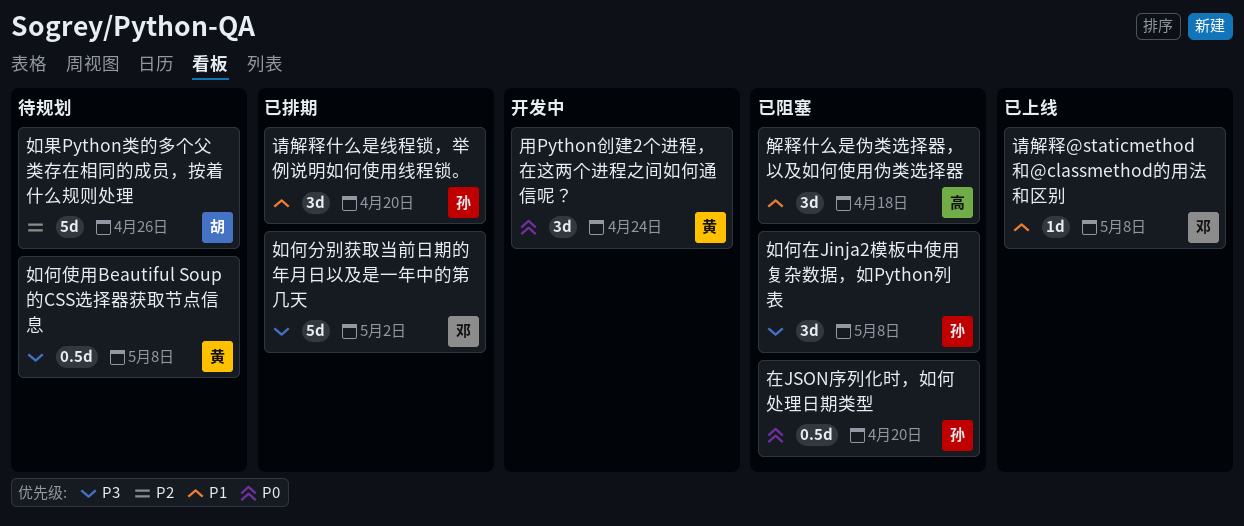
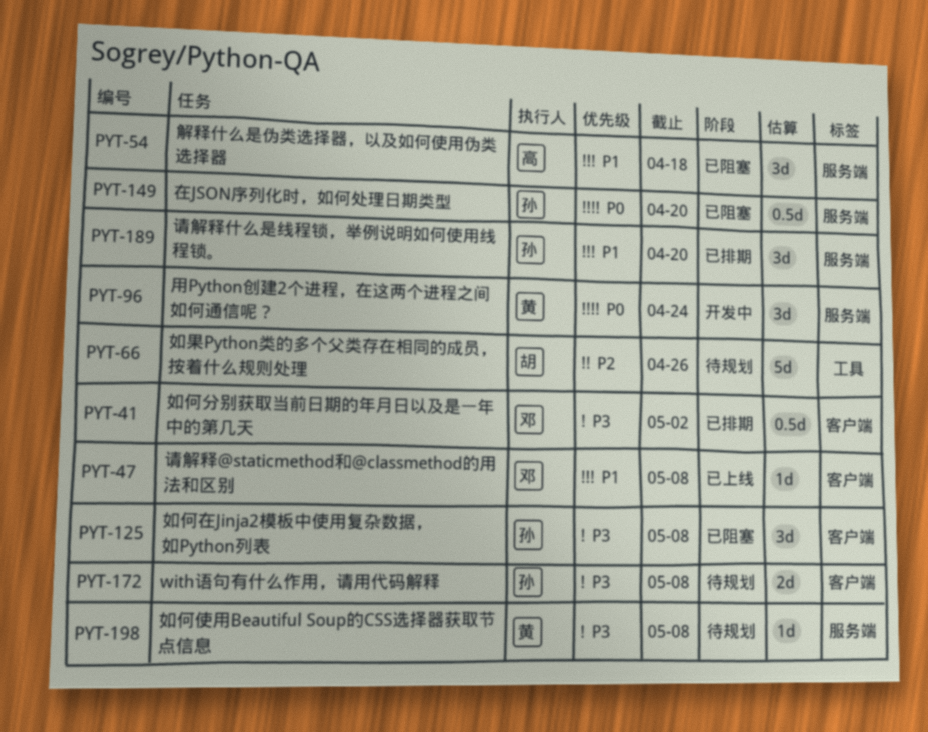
with语句有什么作用，请用代码解释: none -> present
如何使用Beautiful Soup的CSS选择器获取节点信息, estimate: 0.5d -> 1d
如何分别获取当前日期的年月日以及是一年中的第几天, estimate: 5d -> 0.5d

